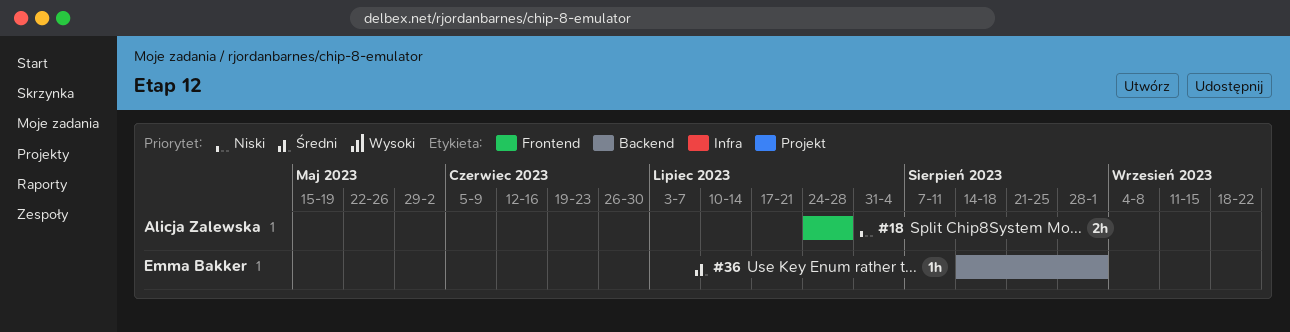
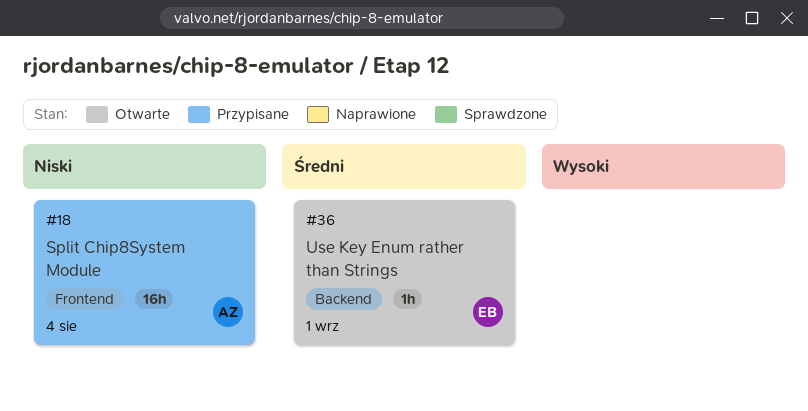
#18, estimate: 2h -> 16h
#18, due: Jul 28 -> Aug 4

